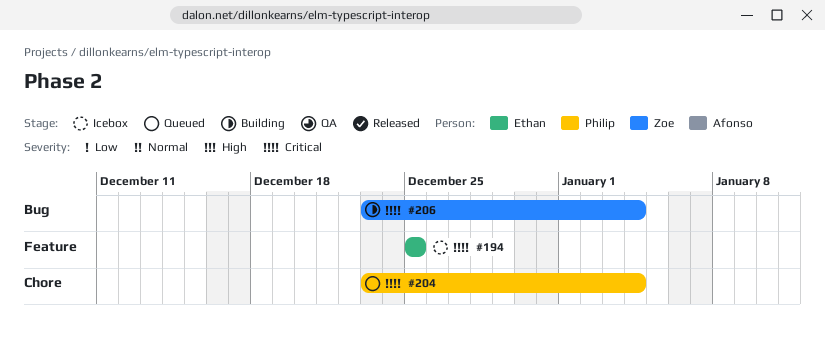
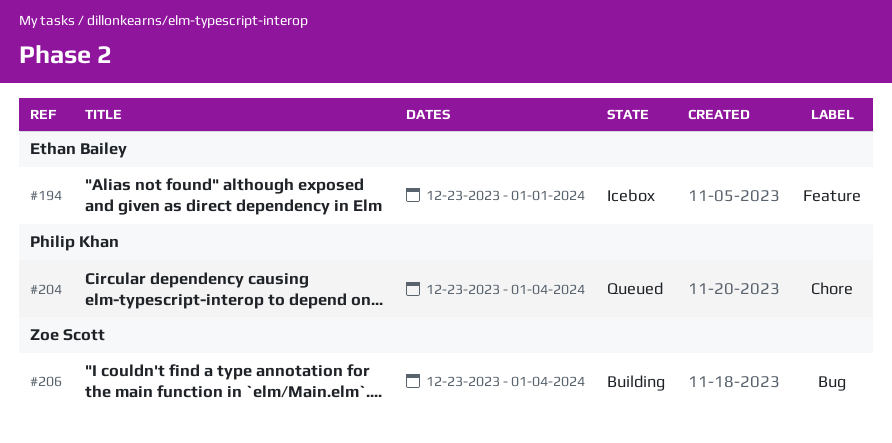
#194, start: Dec 25 -> Dec 23
#194, due: Dec 25 -> Jan 1

